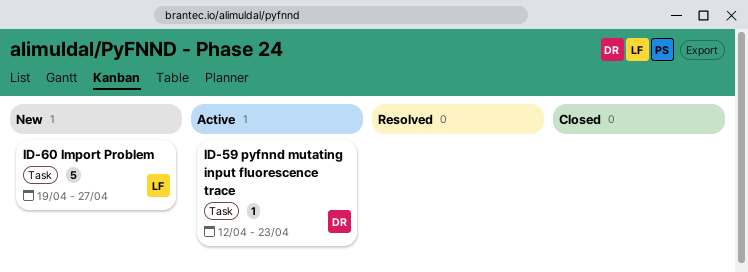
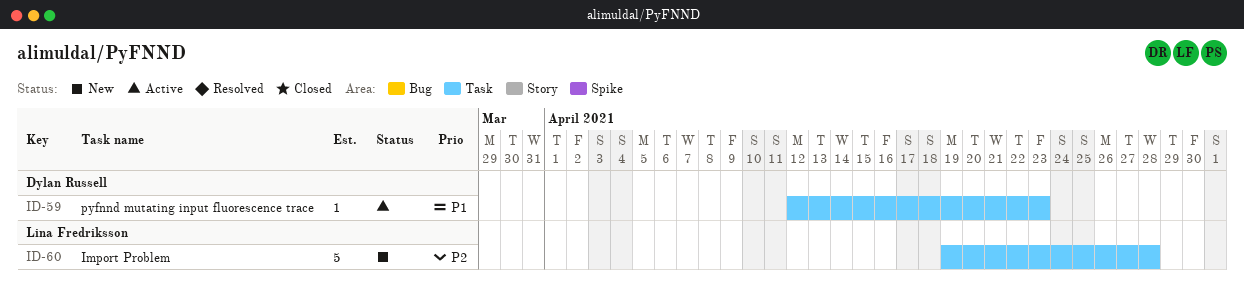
ID-60, due: Apr 27 -> Apr 28

